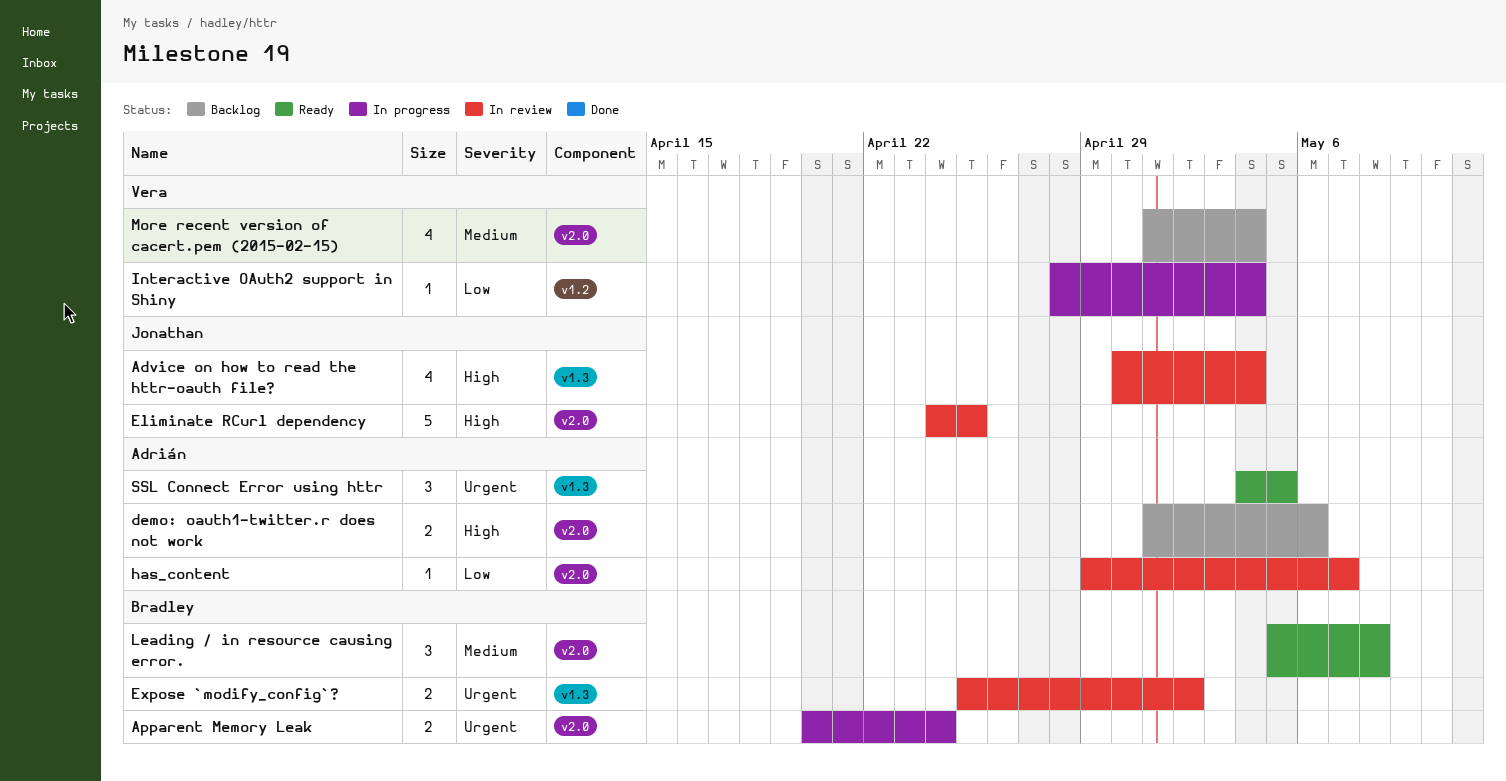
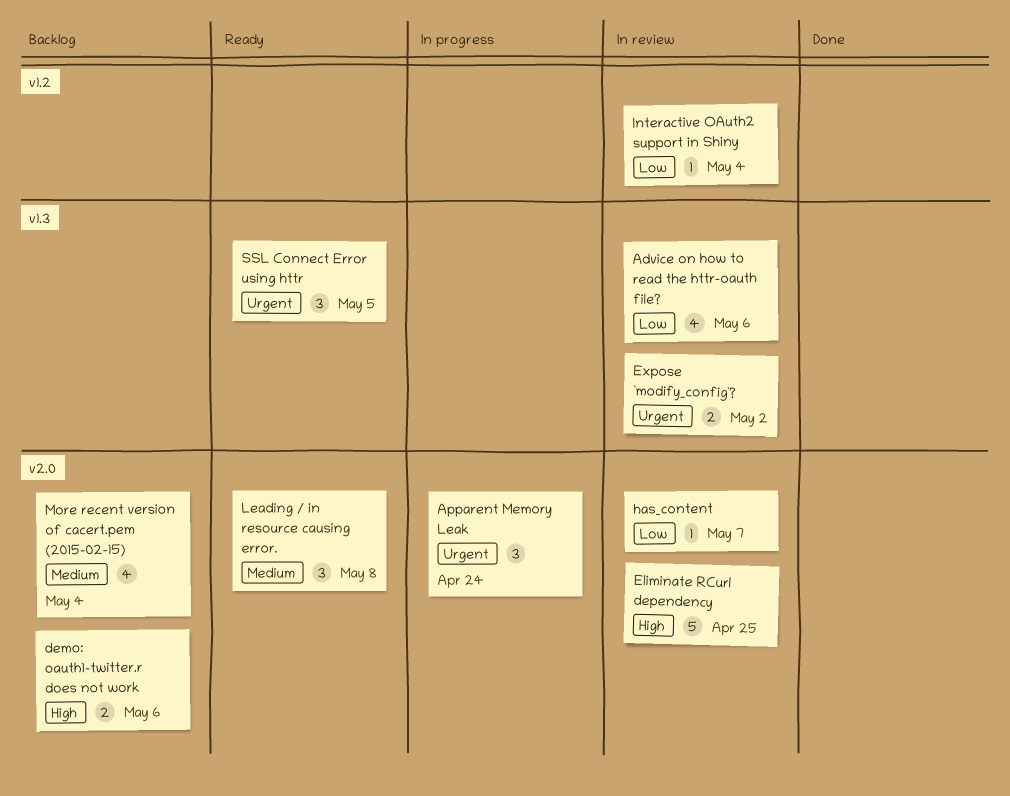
Advice on how to read the httr-oauth file?, priority: High -> Low
Advice on how to read the httr-oauth file?, due: May 4 -> May 6
Apparent Memory Leak, estimate: 2 -> 3
Interactive OAuth2 support in Shiny, status: In progress -> In review

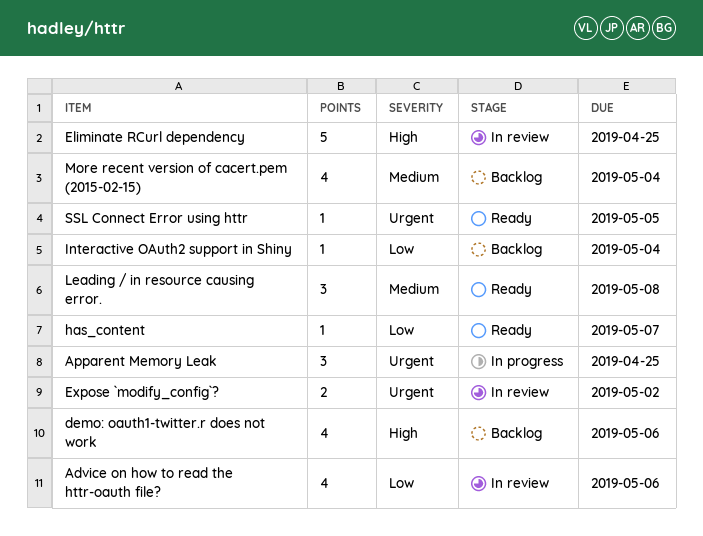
Apparent Memory Leak, due: Apr 24 -> Apr 25
demo: oauth1-twitter.r does not work, estimate: 2 -> 4
has_content, status: In review -> Ready
Interactive OAuth2 support in Shiny, status: In review -> Backlog
SSL Connect Error using httr, estimate: 3 -> 1

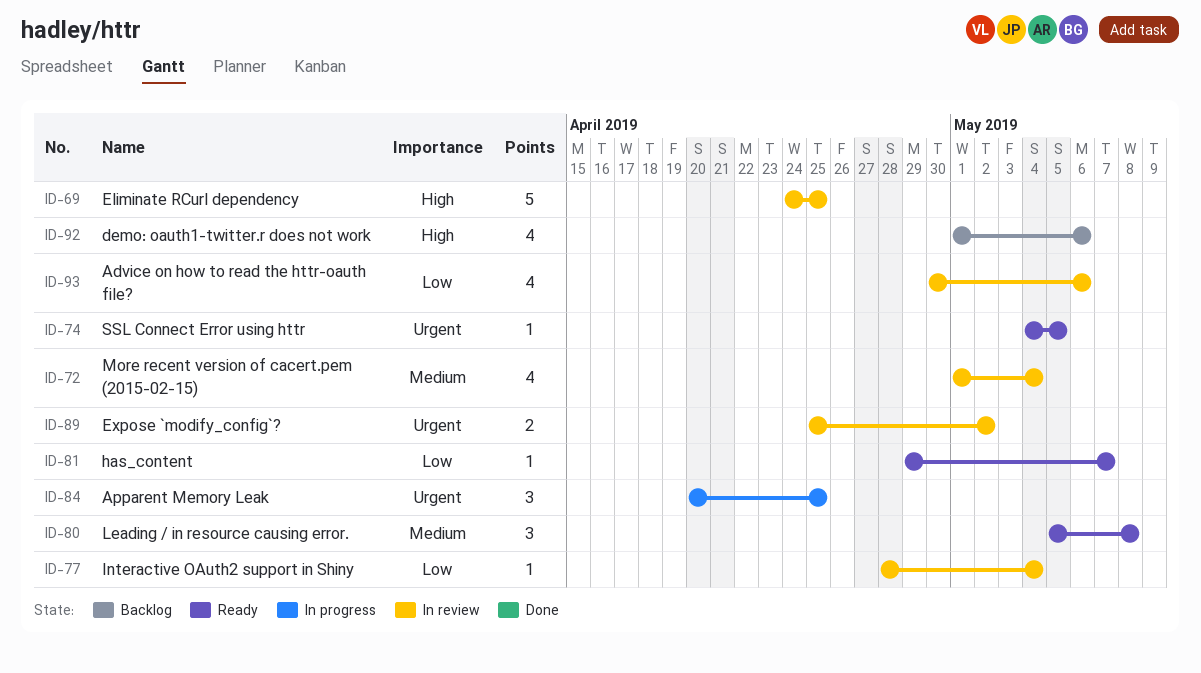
Interactive OAuth2 support in Shiny, status: Backlog -> In review
More recent version of cacert.pem (2015-02-15), status: Backlog -> In review

